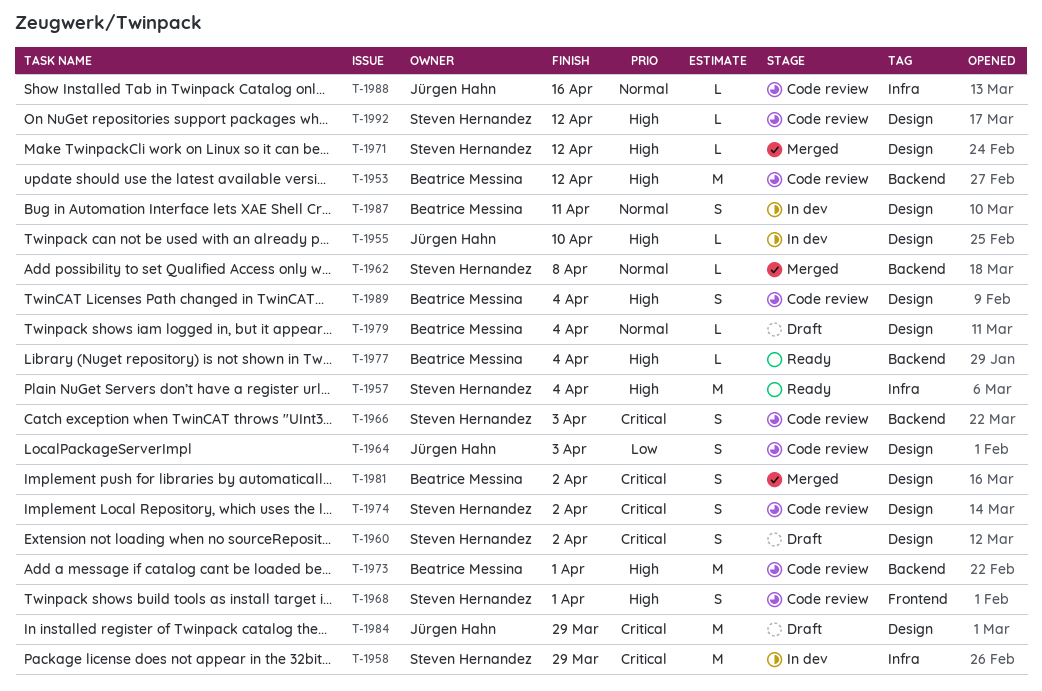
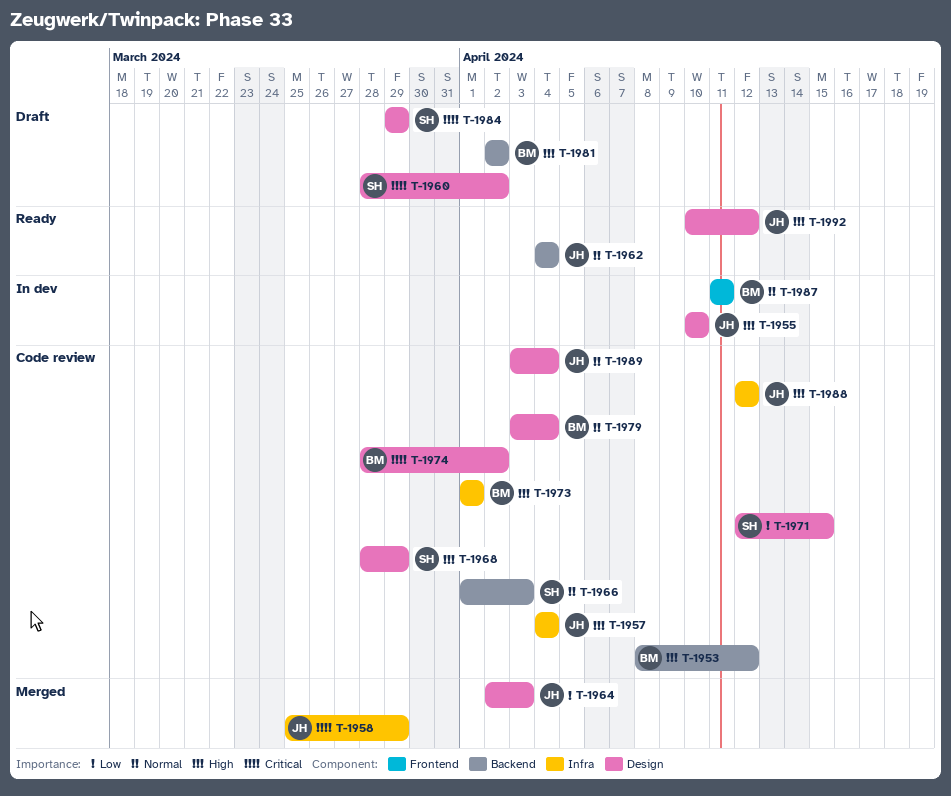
T-1957, status: Ready -> Code review
T-1957, owner: Steven Hernandez -> Jürgen Hahn
T-1958, status: In dev -> Merged
T-1958, owner: Steven Hernandez -> Jürgen Hahn
T-1962, status: Merged -> Ready
T-1962, owner: Steven Hernandez -> Jürgen Hahn
T-1962, due: Apr 8 -> Apr 4
T-1964, status: Code review -> Merged
T-1966, priority: Critical -> Normal
T-1968, label: Frontend -> Design
T-1968, due: Apr 1 -> Mar 29
T-1971, status: Merged -> Code review
T-1971, priority: High -> Low
T-1971, due: Apr 12 -> Apr 15
T-1973, label: Backend -> Infra
T-1974, owner: Steven Hernandez -> Beatrice Messina
T-1977: present -> none
T-1979, status: Draft -> Code review
T-1981, status: Merged -> Draft
T-1981, priority: Critical -> High
T-1981, label: Design -> Backend
T-1984, owner: Jürgen Hahn -> Steven Hernandez
T-1987, label: Design -> Frontend
T-1988, priority: Normal -> High
T-1988, due: Apr 16 -> Apr 12
T-1989, owner: Beatrice Messina -> Jürgen Hahn
T-1989, priority: High -> Normal
T-1992, status: Code review -> Ready
T-1992, owner: Steven Hernandez -> Jürgen Hahn

